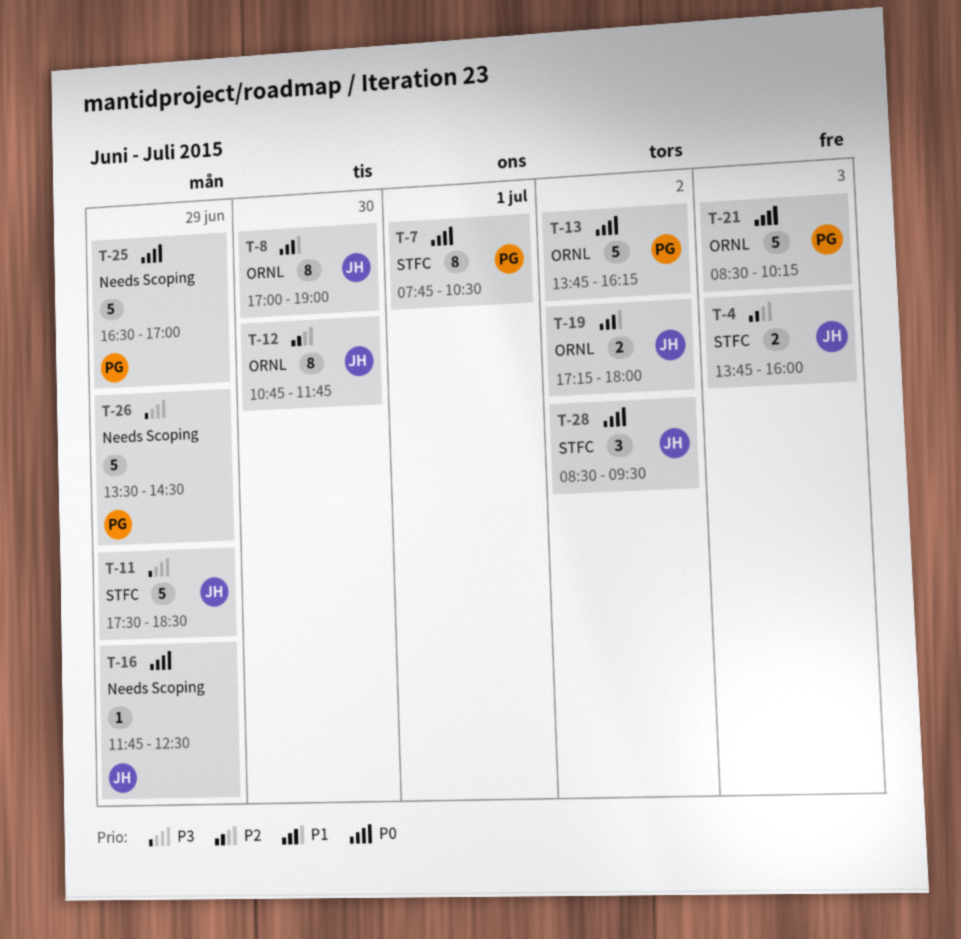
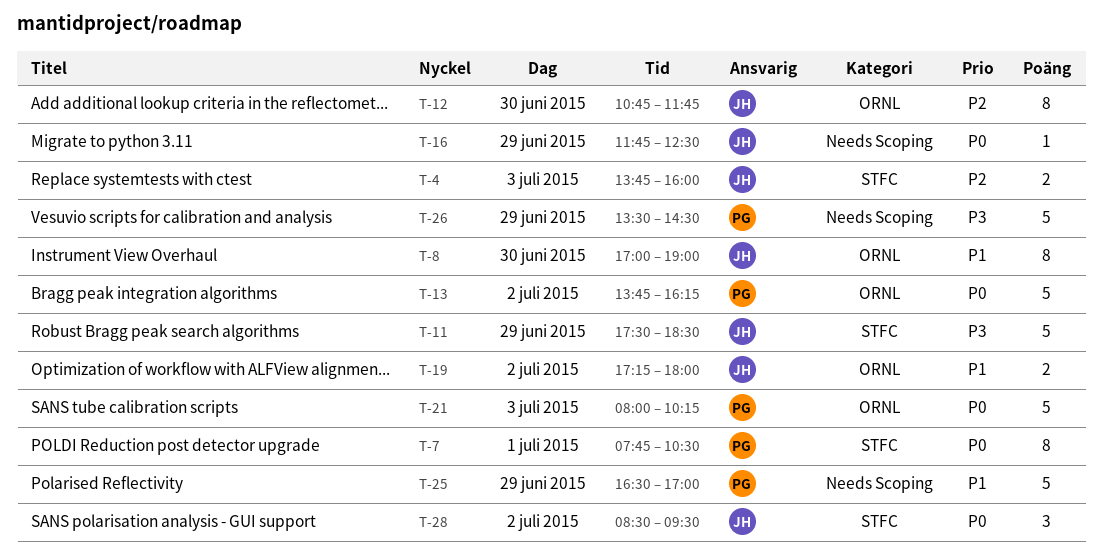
T-21, begins: 08:30 -> 08:00
T-25, priority: P0 -> P1

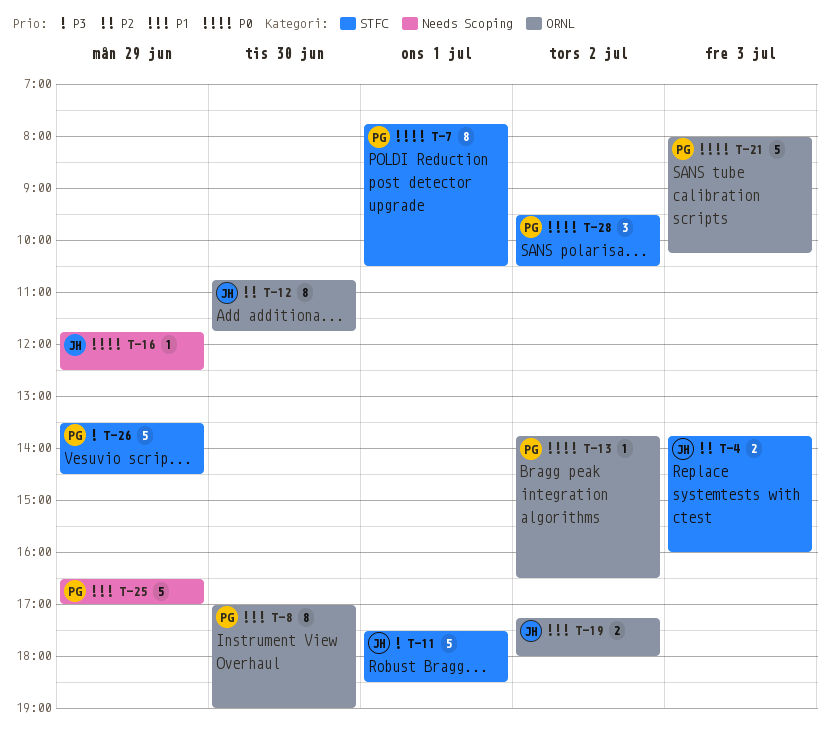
T-8, owner: JH -> PG
T-11, day: Jun 29 -> Jul 1
T-13, estimate: 5 -> 1
T-13, ends: 16:15 -> 16:30
T-26, label: Needs Scoping -> STFC
T-28, owner: JH -> PG
T-28, begins: 08:30 -> 09:30
T-28, ends: 09:30 -> 10:30

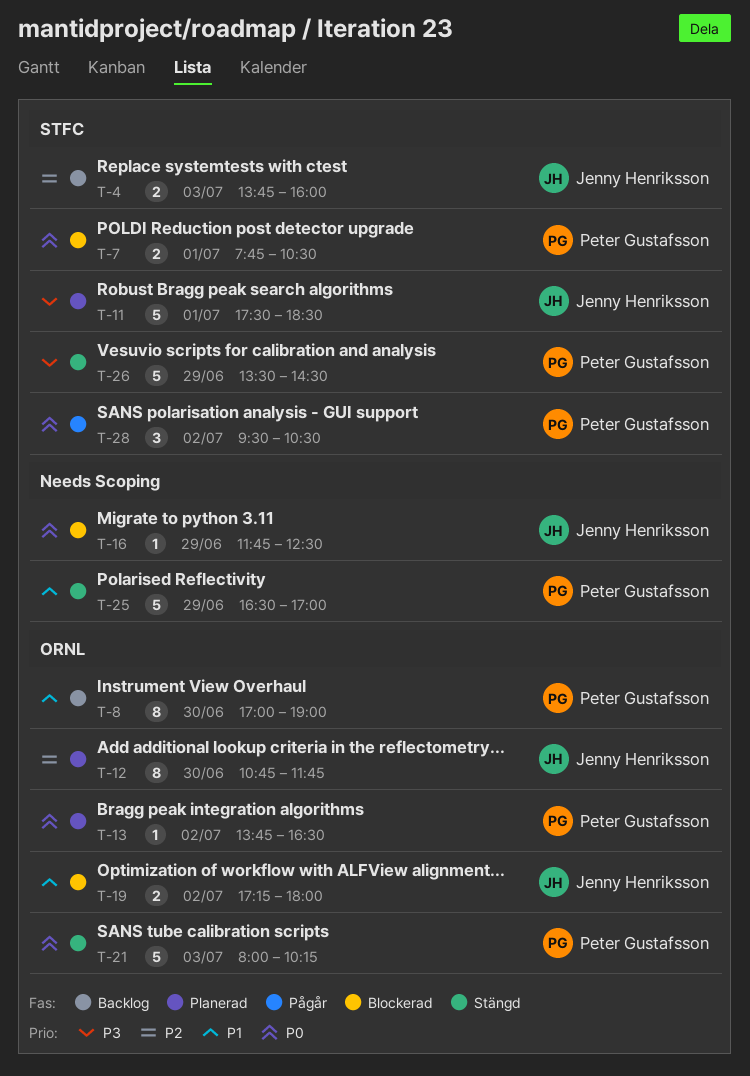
T-7, estimate: 8 -> 2

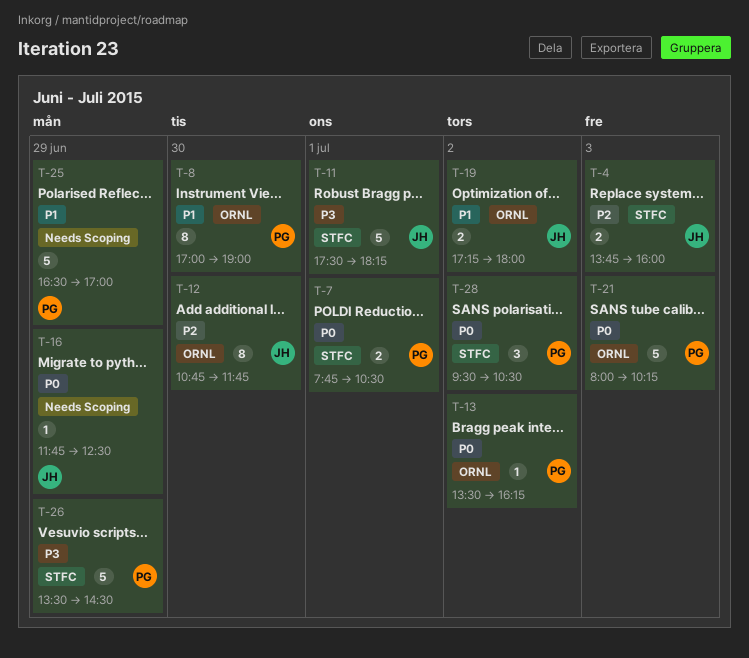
T-11, ends: 18:30 -> 18:15
T-13, begins: 13:45 -> 13:30
T-13, ends: 16:30 -> 16:15

